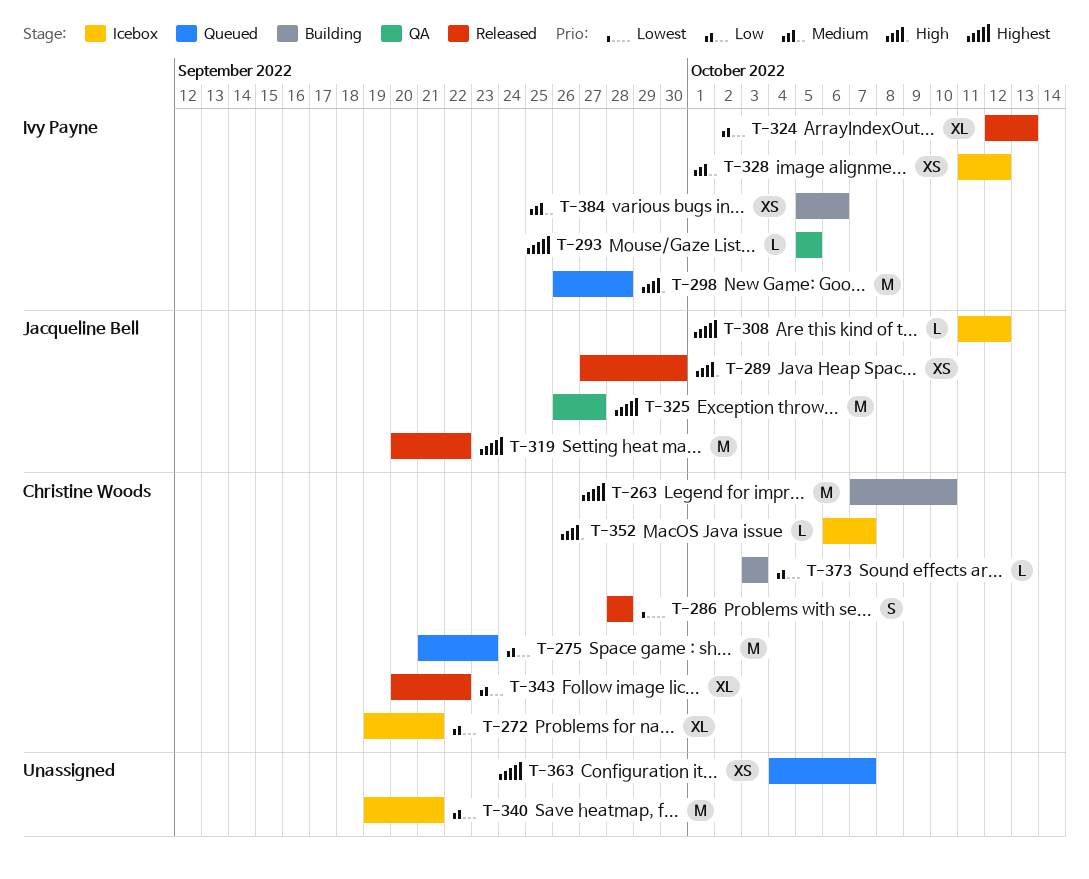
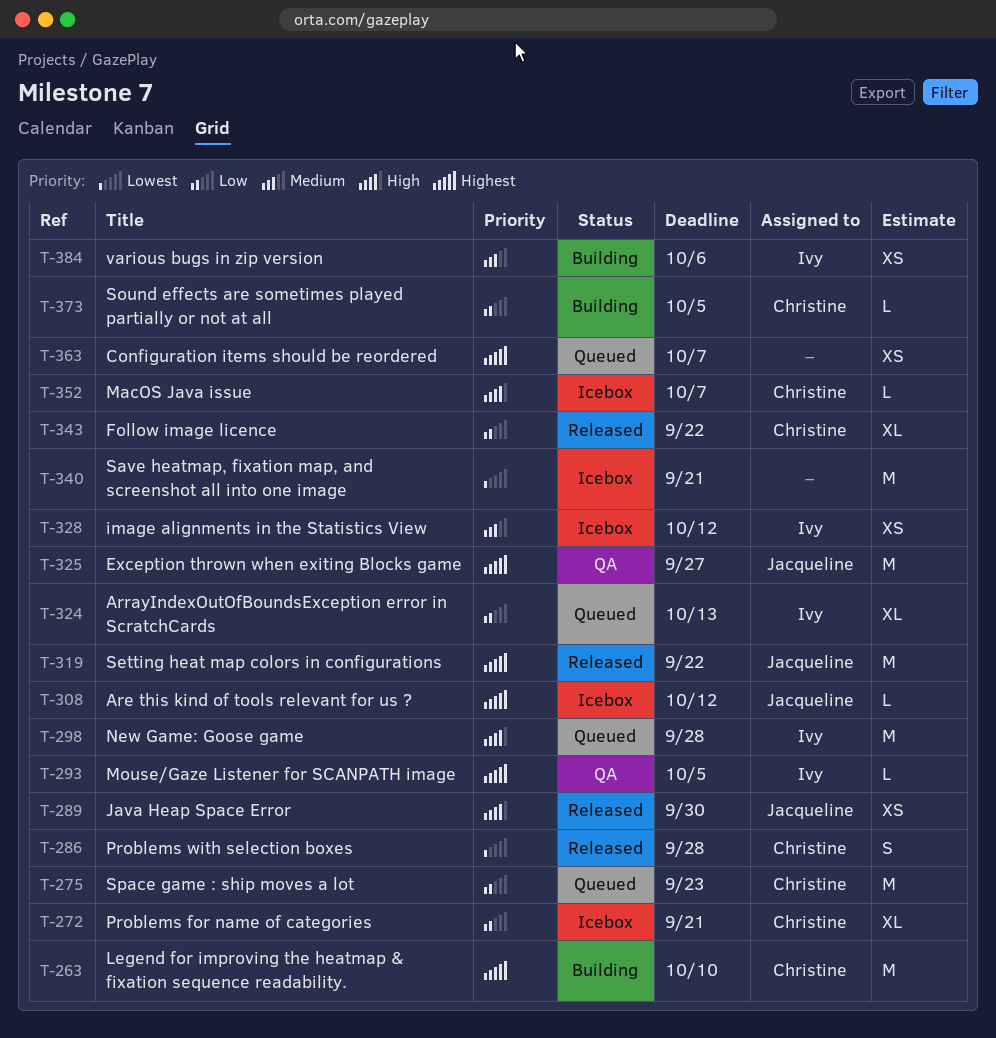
T-324, status: Released -> Queued
T-340, priority: Low -> Lowest
T-373, due: Oct 3 -> Oct 5

